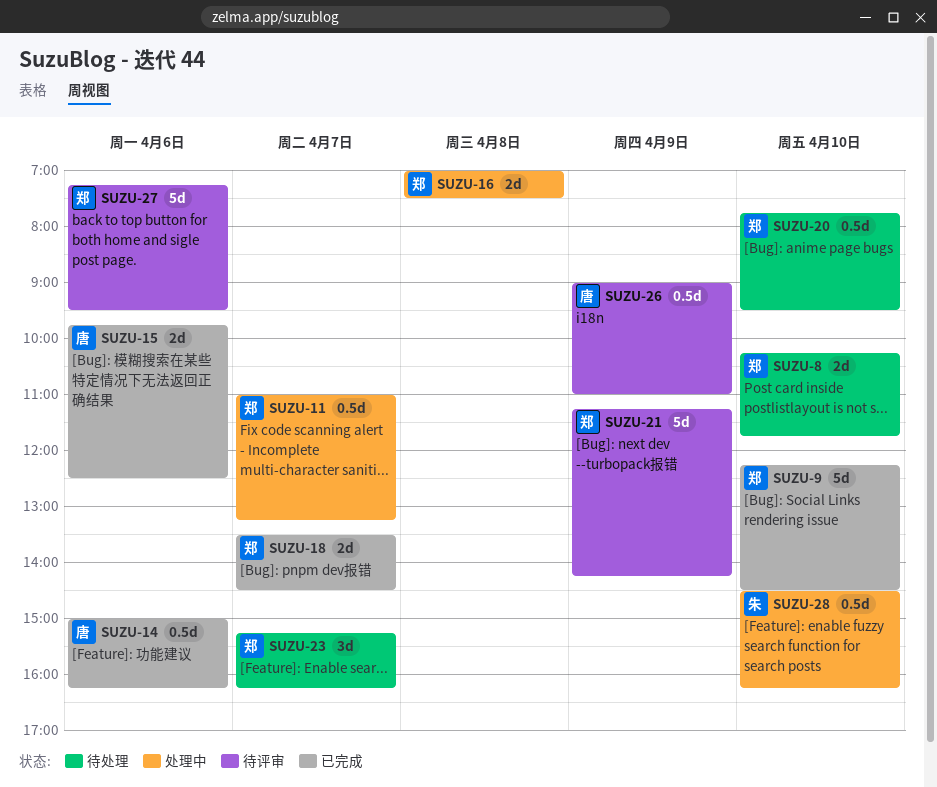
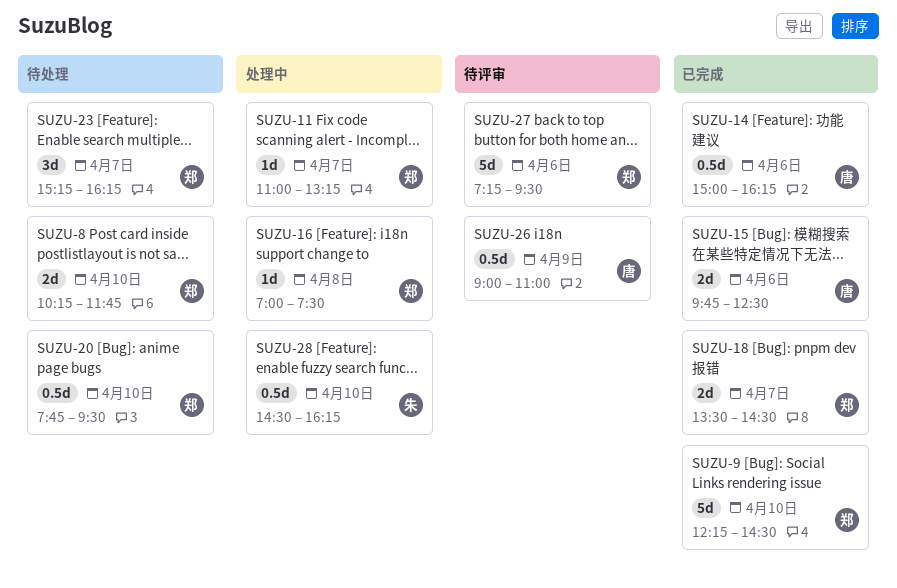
SUZU-11, estimate: 0.5d -> 1d
SUZU-16, estimate: 2d -> 1d
SUZU-21: present -> none

